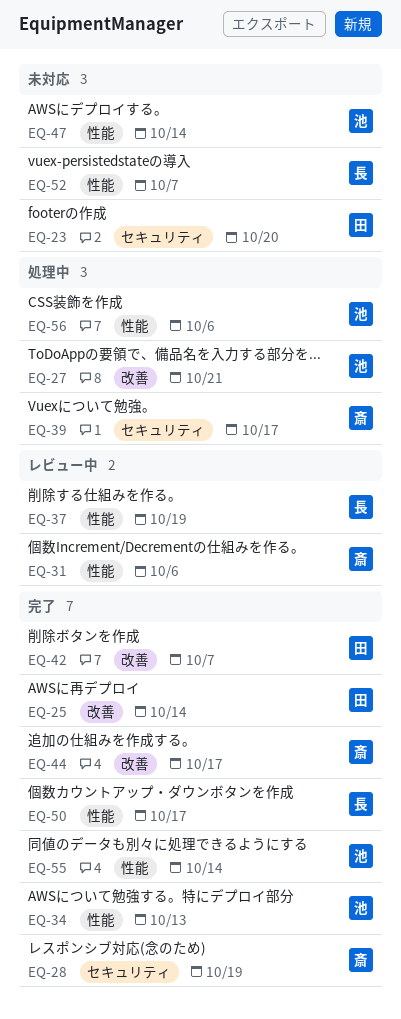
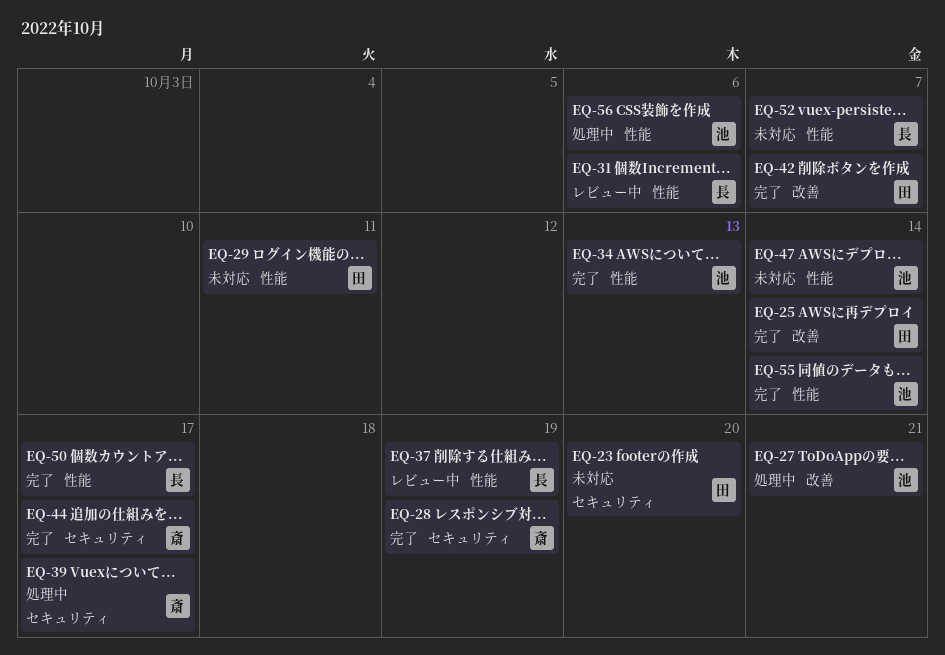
EQ-29: none -> present
EQ-31, owner: 斎 -> 長
EQ-44, label: 改善 -> セキュリティ

